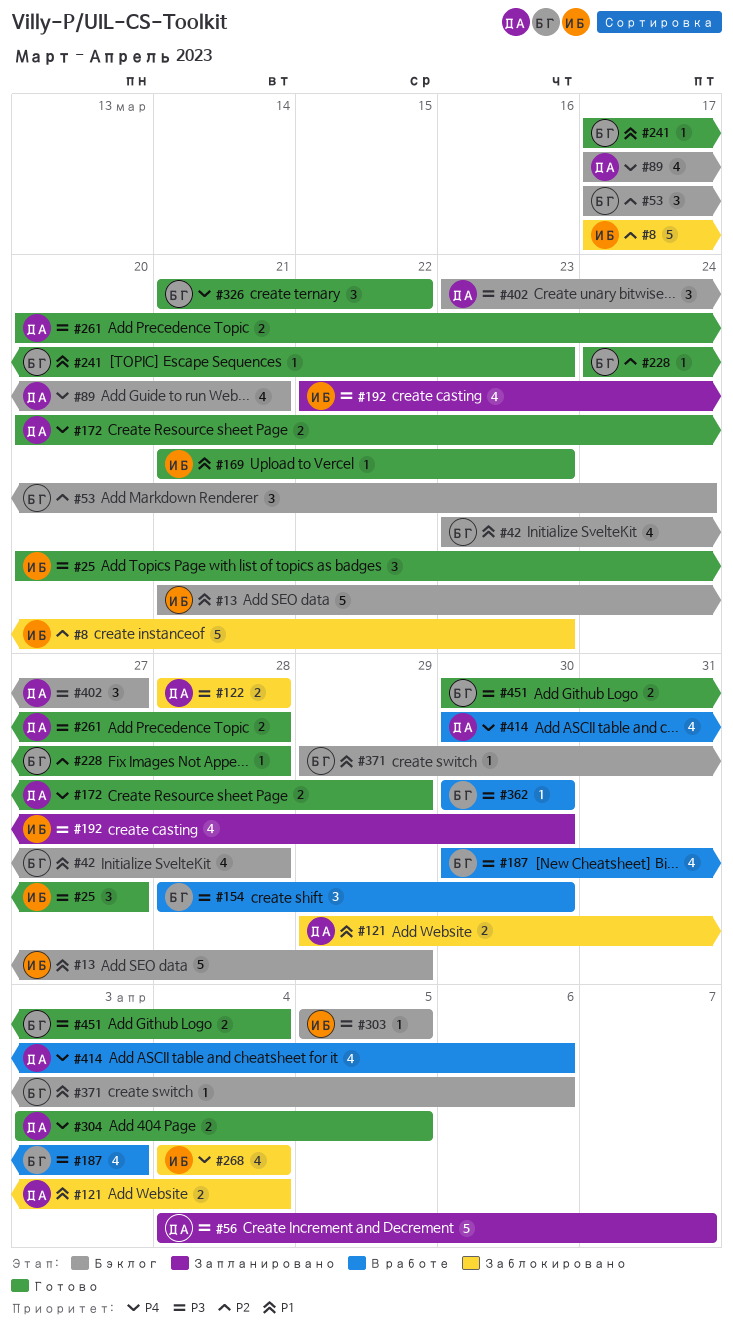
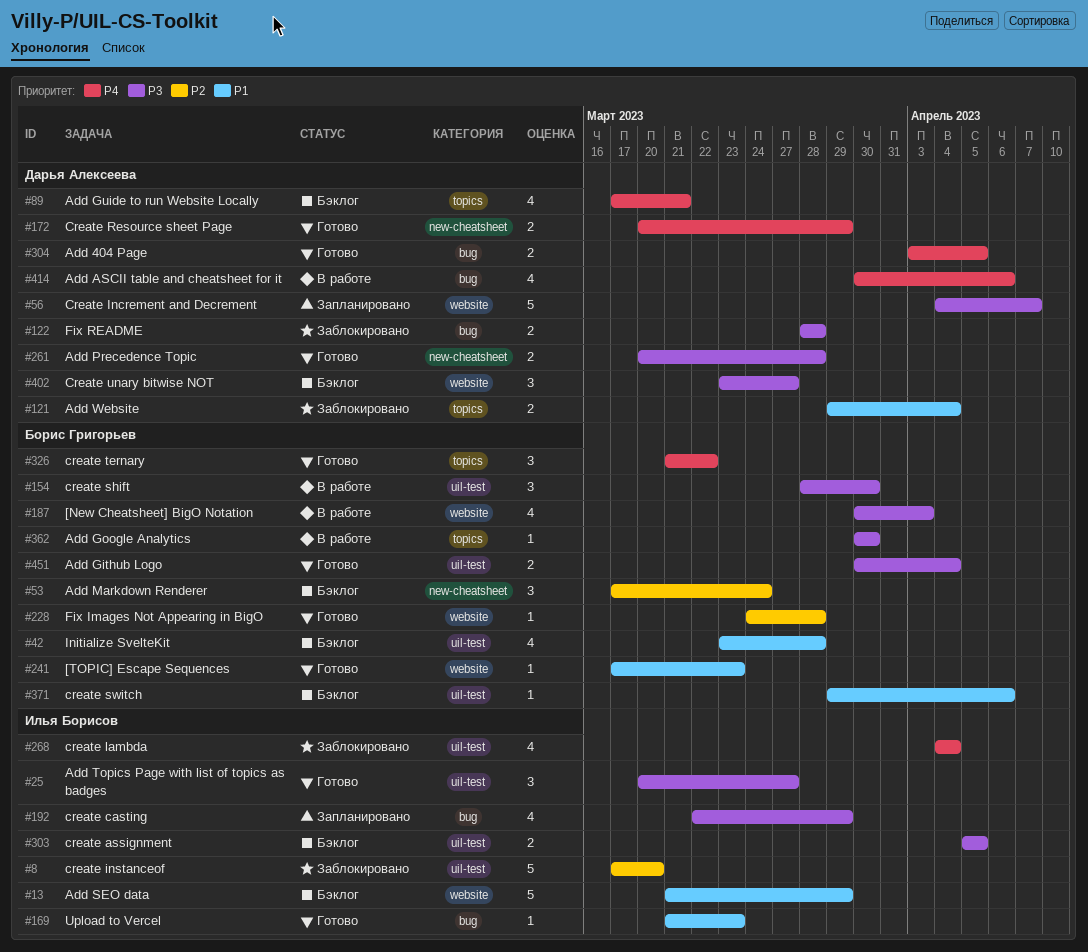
#8, due: Mar 23 -> Mar 20
#192, due: Mar 30 -> Mar 29
#303, estimate: 1 -> 2

